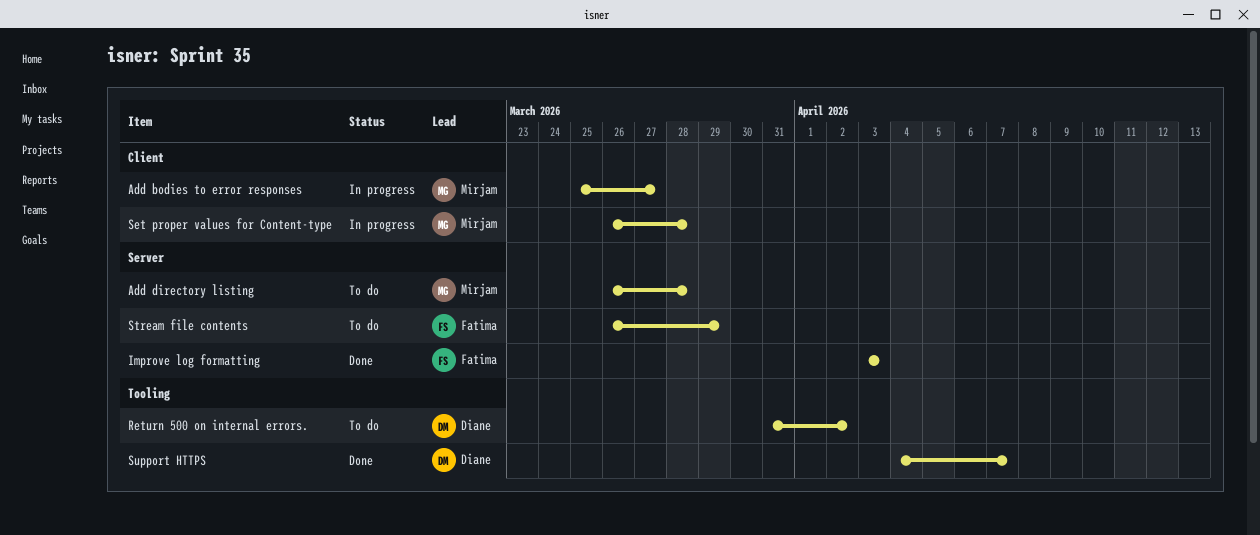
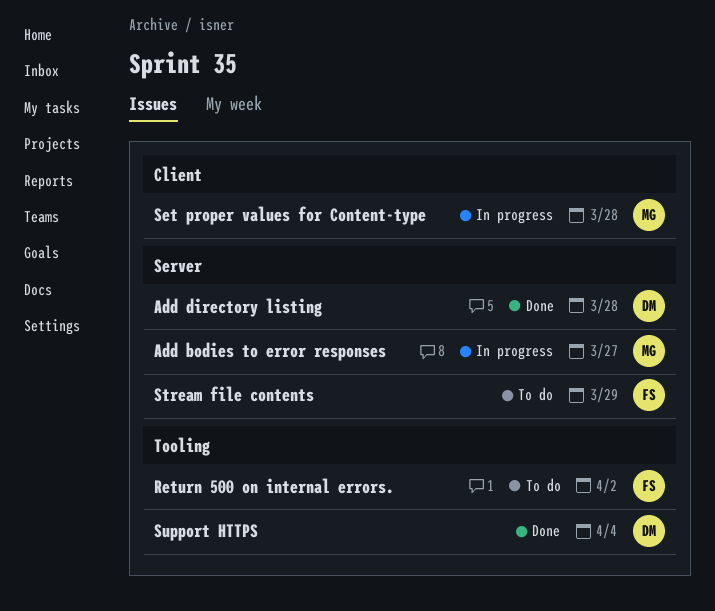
Add bodies to error responses, label: Client -> Server
Add directory listing, status: To do -> Done
Add directory listing, owner: Mirjam -> Diane
Improve log formatting: present -> none
Return 500 on internal errors., owner: Diane -> Fatima
Support HTTPS, due: Apr 7 -> Apr 4

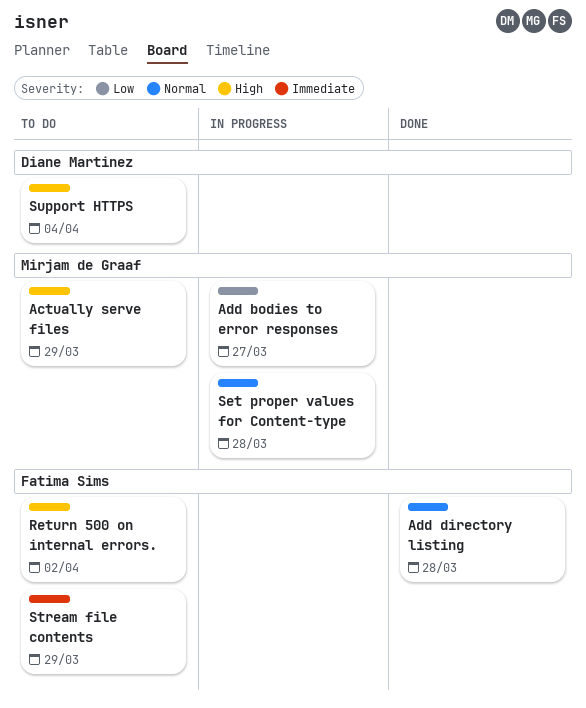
Actually serve files: none -> present
Add directory listing, owner: Diane Martinez -> Fatima Sims
Support HTTPS, status: Done -> To do

